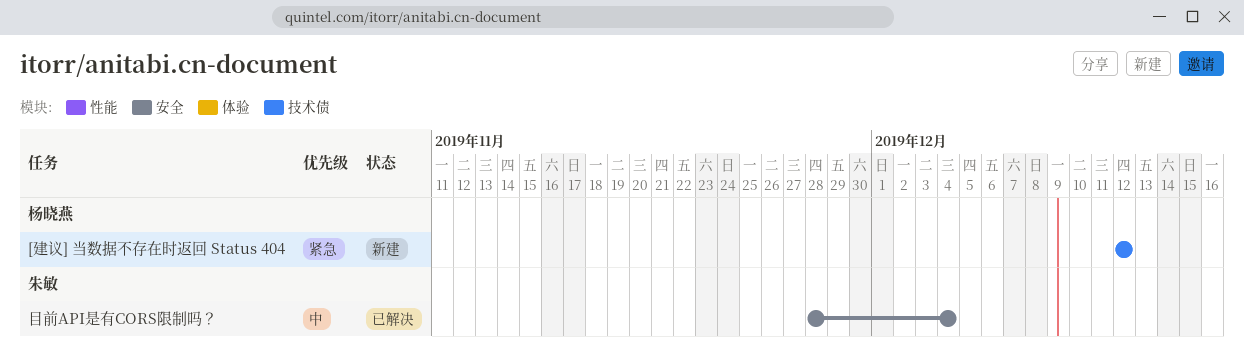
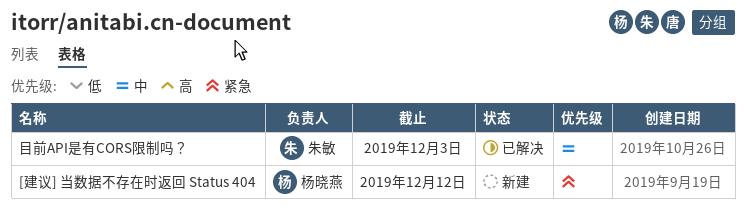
目前API是有CORS限制吗？, due: Dec 4 -> Dec 3

